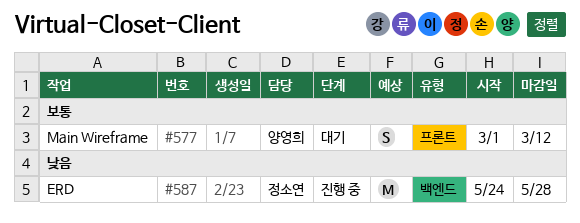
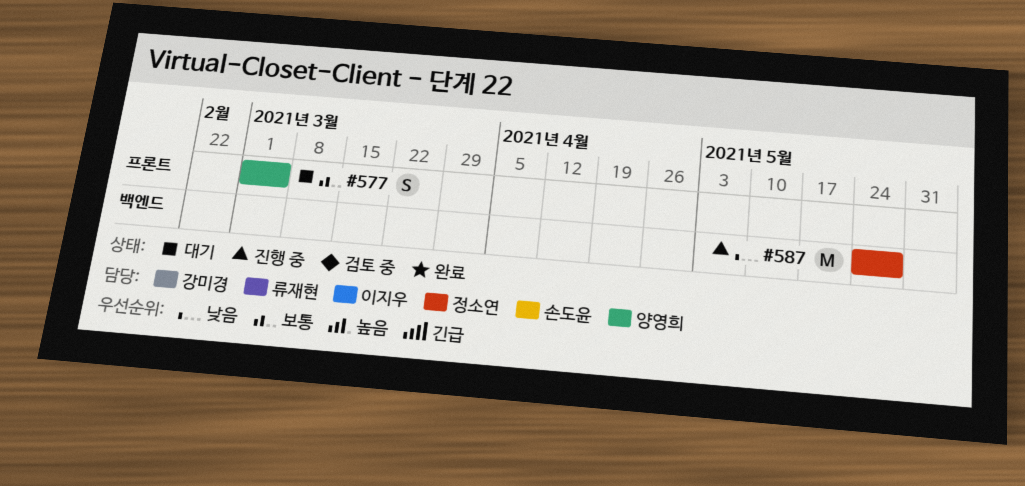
#577, due: Mar 12 -> Mar 5

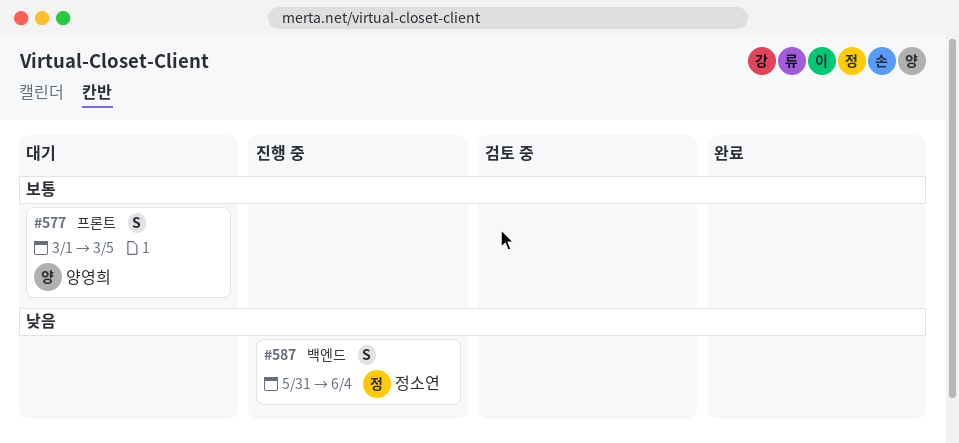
#587, estimate: M -> S
#587, start: May 24 -> May 31
#587, due: May 28 -> Jun 4

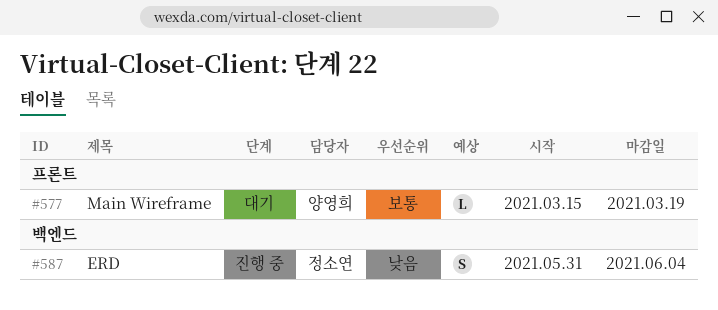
#577, estimate: S -> L
#577, start: Mar 1 -> Mar 15
#577, due: Mar 5 -> Mar 19

